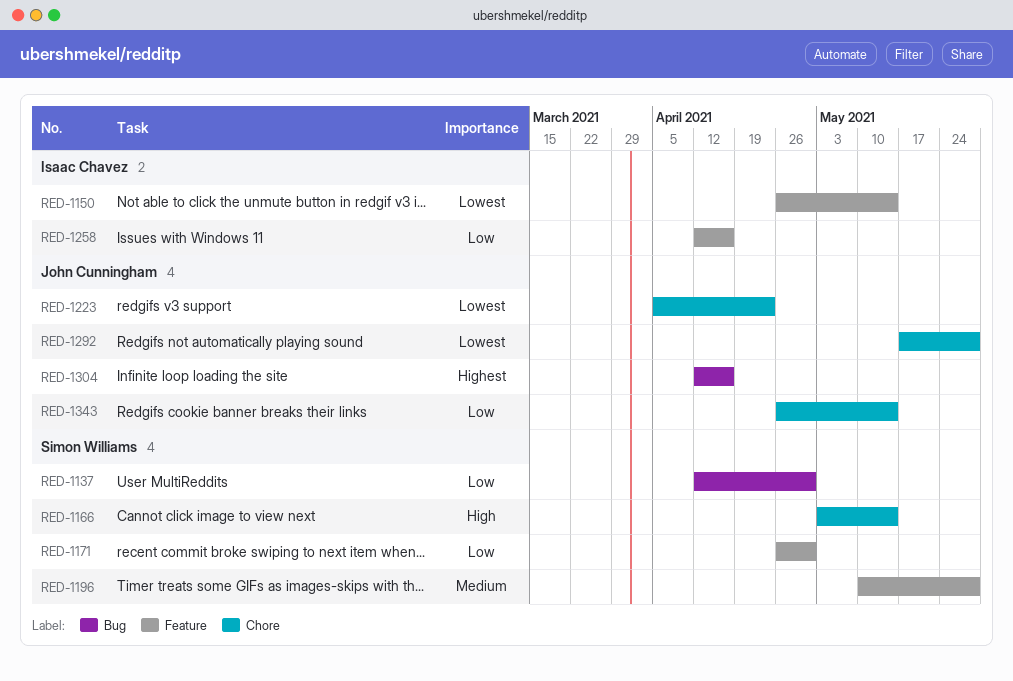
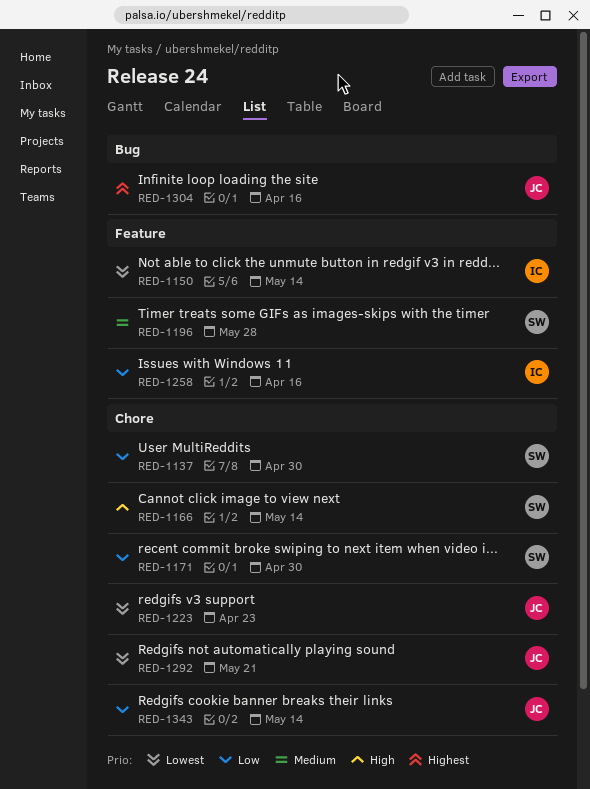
RED-1137, label: Bug -> Chore
RED-1171, label: Feature -> Chore
RED-1292, due: May 28 -> May 21

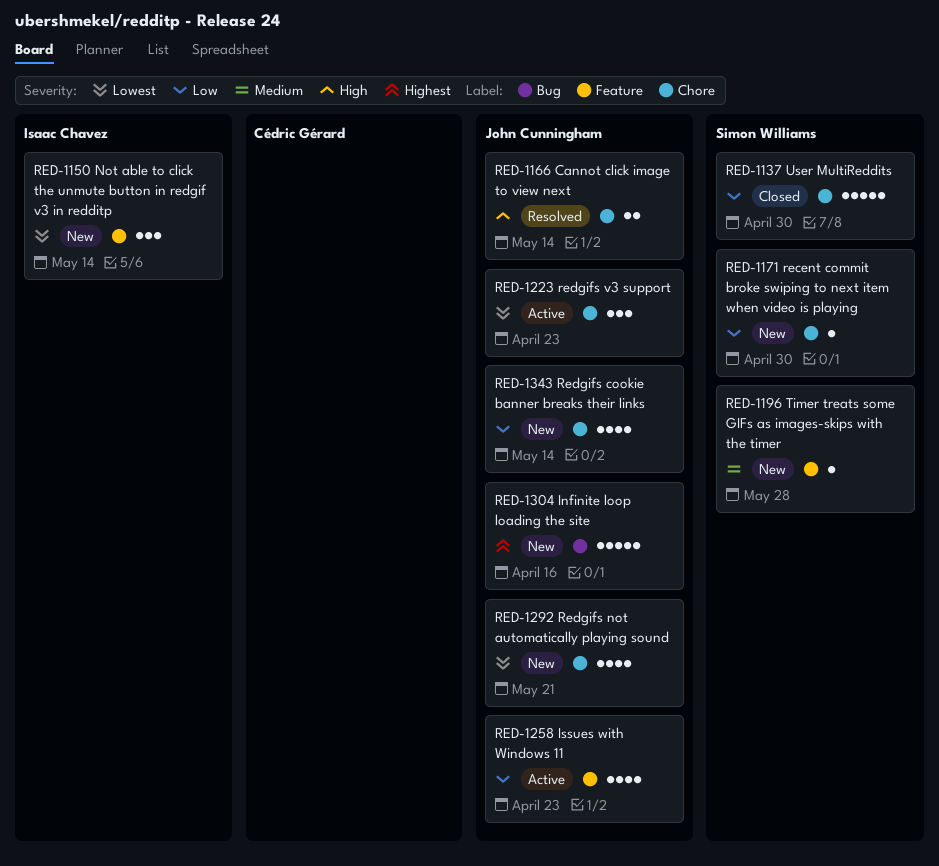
RED-1166, owner: Simon Williams -> John Cunningham
RED-1258, owner: Isaac Chavez -> John Cunningham
RED-1258, due: Apr 16 -> Apr 23

